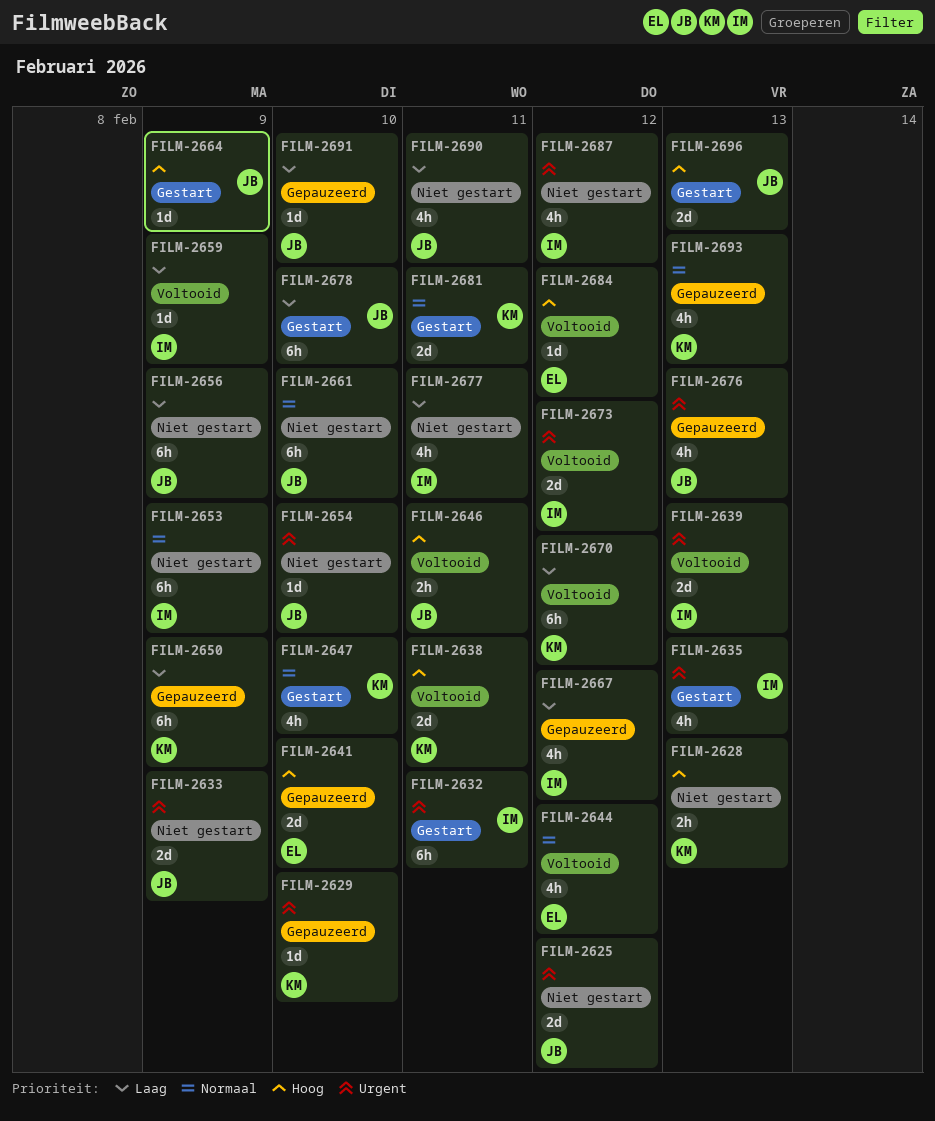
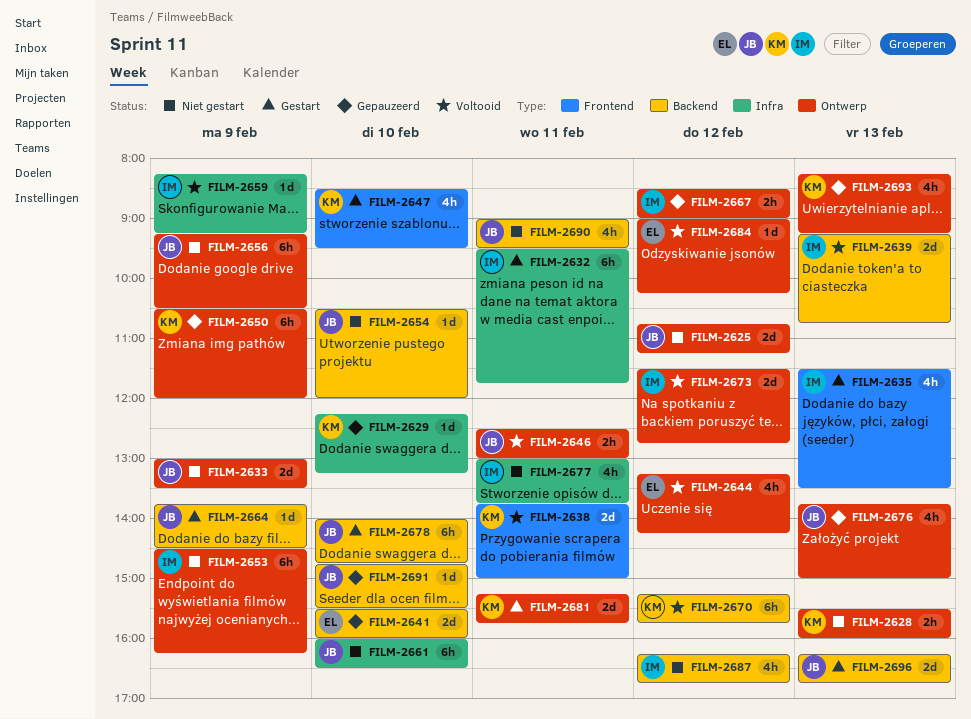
FILM-2667, estimate: 4h -> 2h

